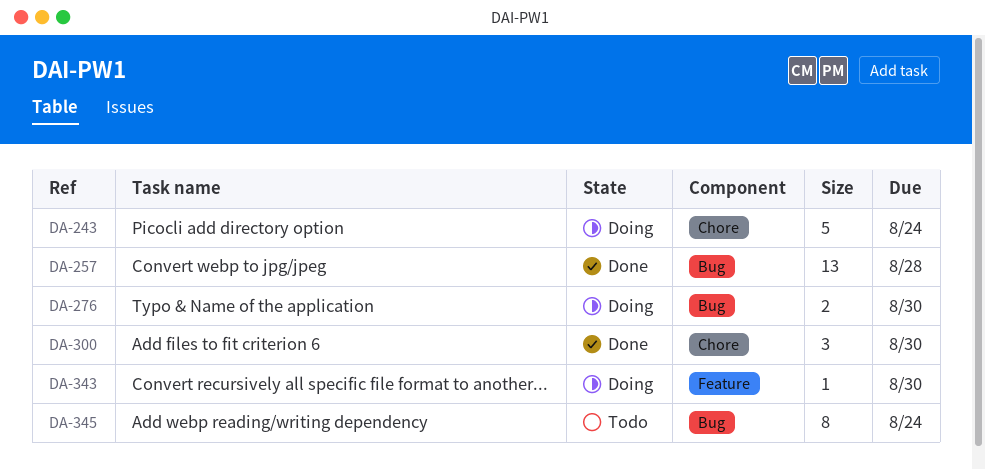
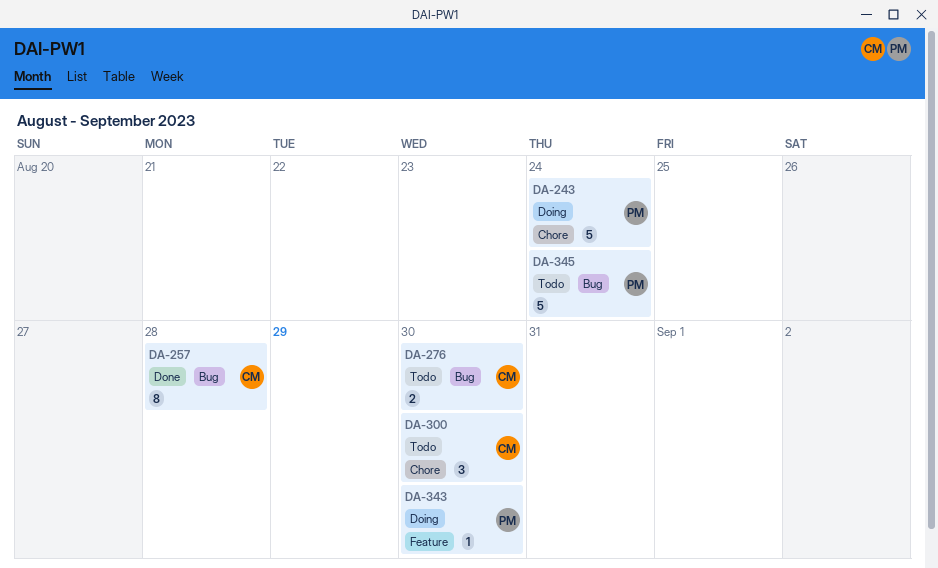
DA-257, estimate: 13 -> 8
DA-276, status: Doing -> Todo
DA-300, status: Done -> Todo
DA-345, estimate: 8 -> 5

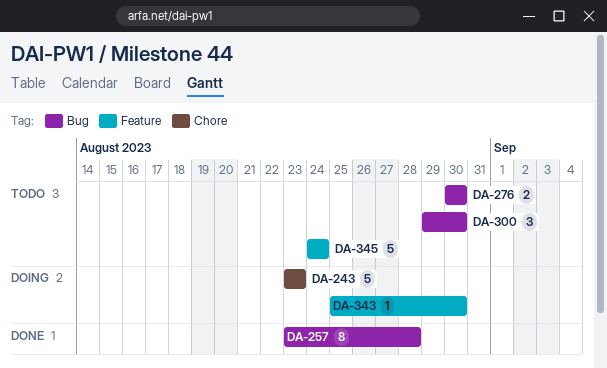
DA-243, due: Aug 24 -> Aug 23
DA-300, label: Chore -> Bug
DA-345, label: Bug -> Feature

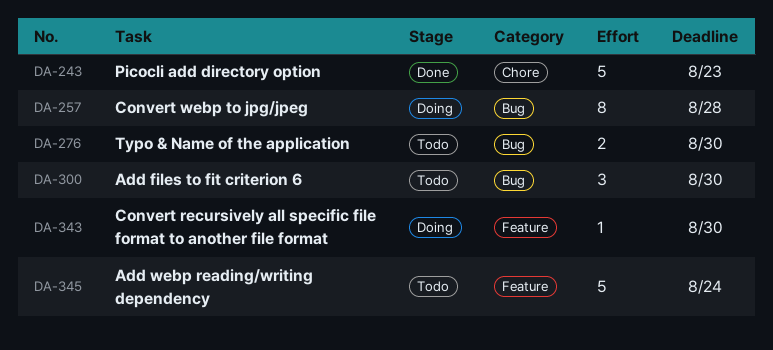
DA-243, status: Doing -> Done
DA-257, status: Done -> Doing

